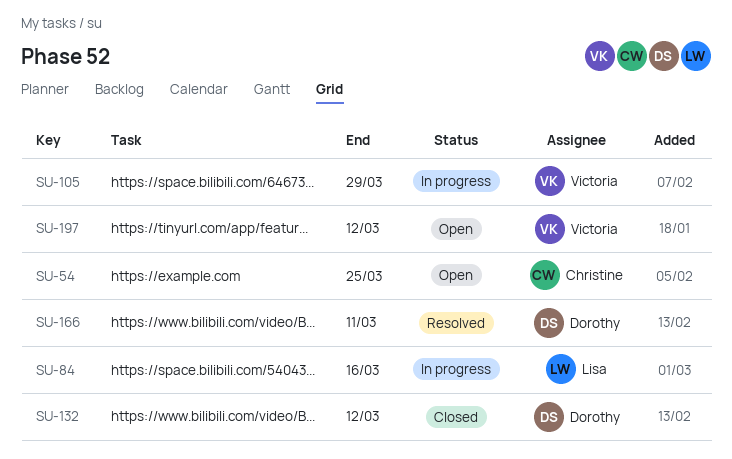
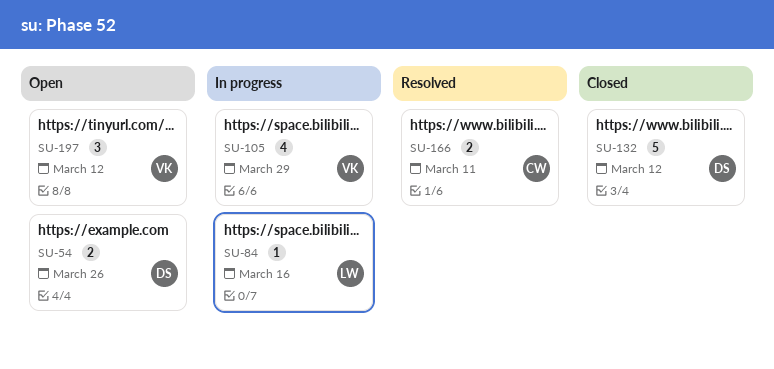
SU-54, owner: Christine -> Dorothy
SU-54, due: Mar 25 -> Mar 26
SU-166, owner: Dorothy -> Christine

